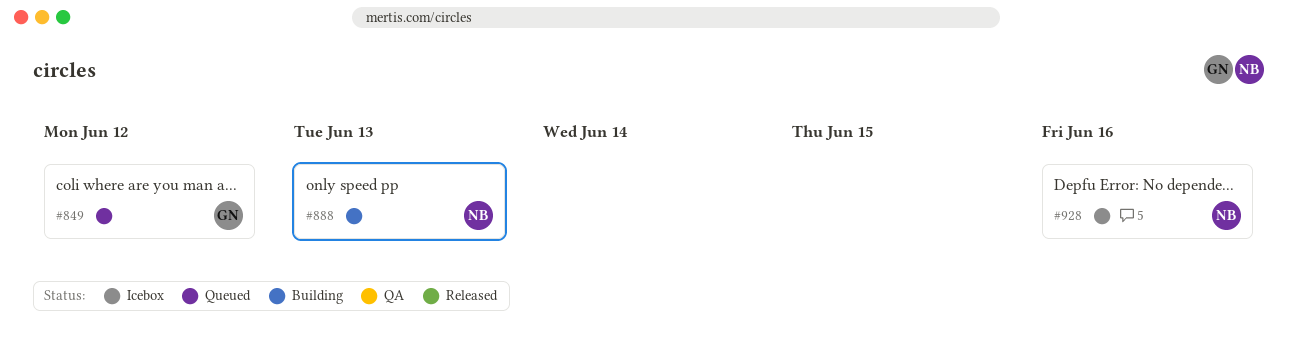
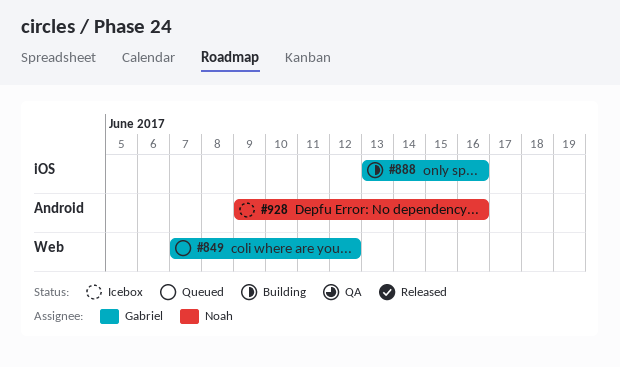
#888, owner: Noah -> Gabriel
#888, due: Jun 13 -> Jun 16

